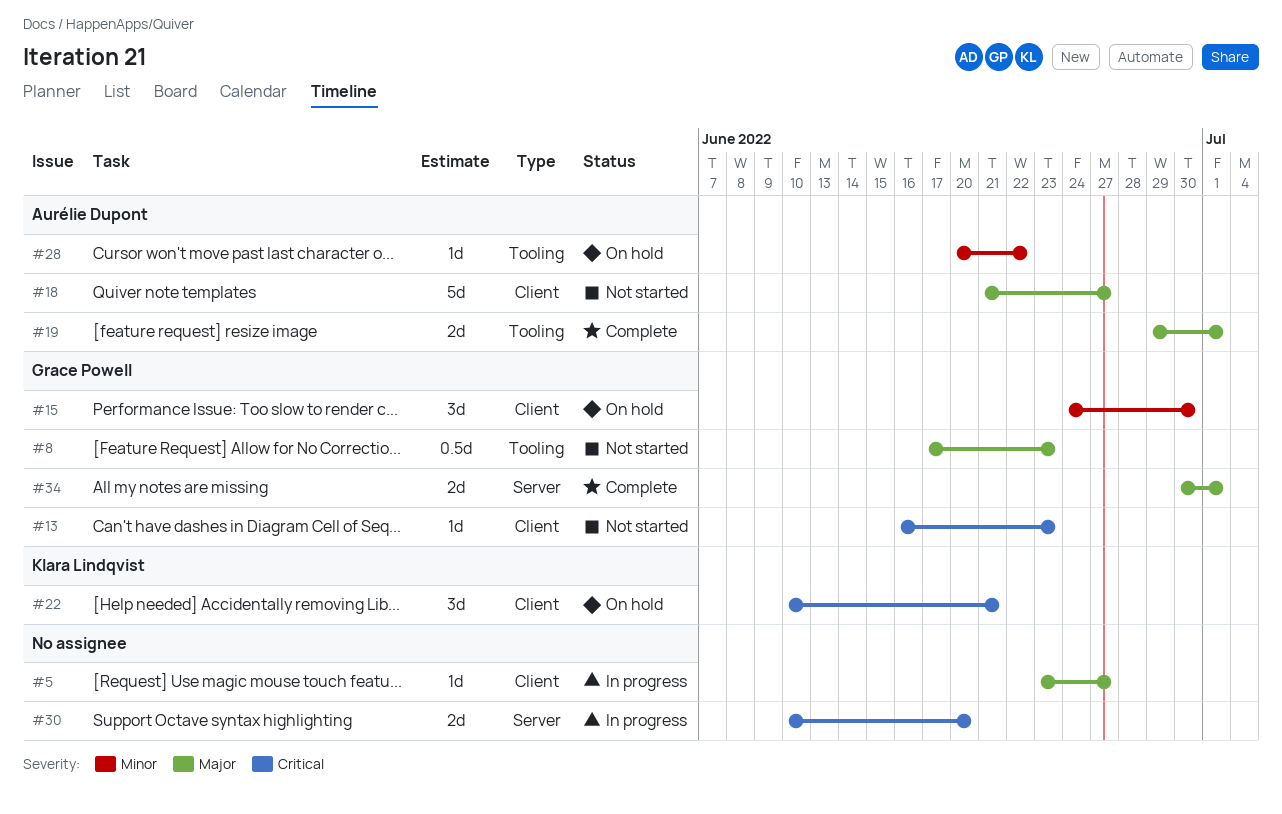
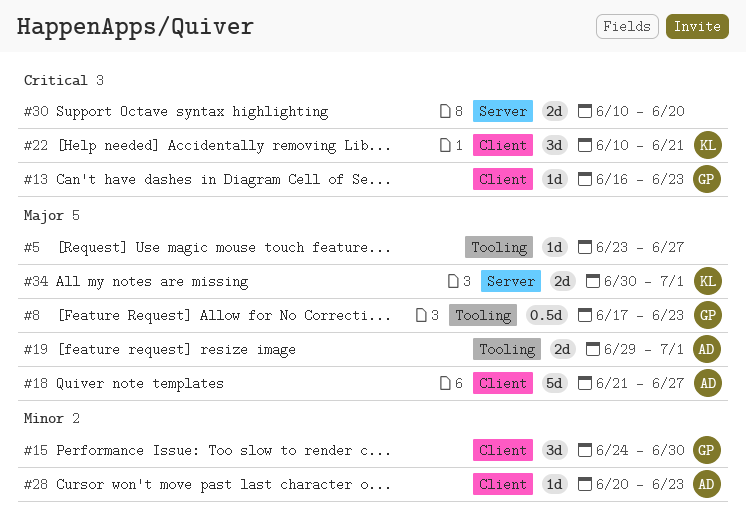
#5, label: Client -> Tooling
#28, label: Tooling -> Client
#28, due: Jun 22 -> Jun 23
#34, owner: Grace Powell -> Klara Lindqvist

